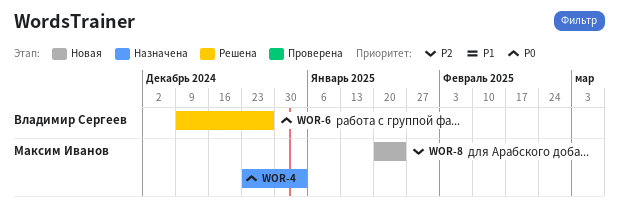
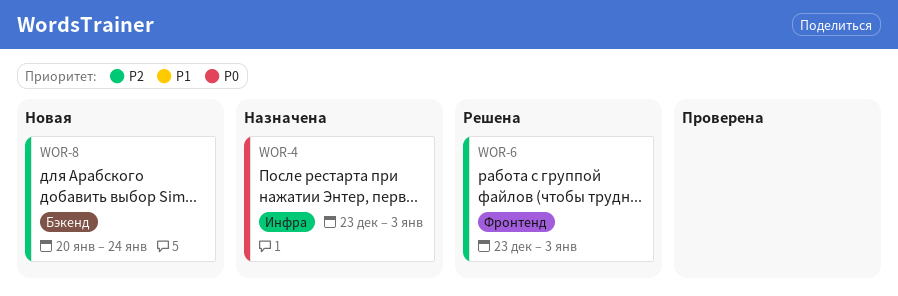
WOR-6, priority: P0 -> P2
WOR-6, start: Dec 9 -> Dec 23
WOR-6, due: Dec 27 -> Jan 3

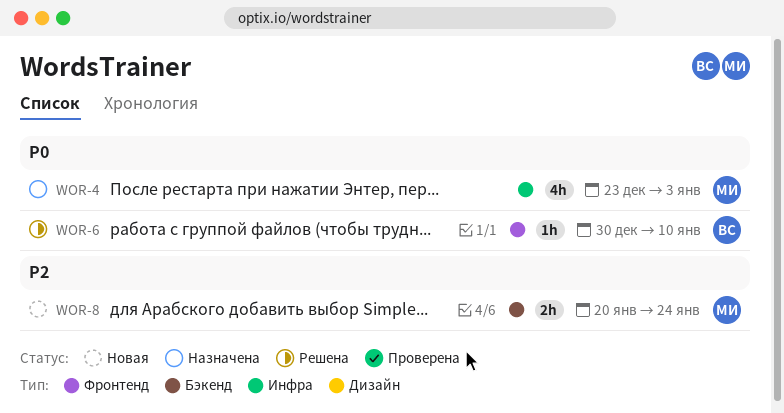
WOR-6, priority: P2 -> P0
WOR-6, start: Dec 23 -> Dec 30
WOR-6, due: Jan 3 -> Jan 10

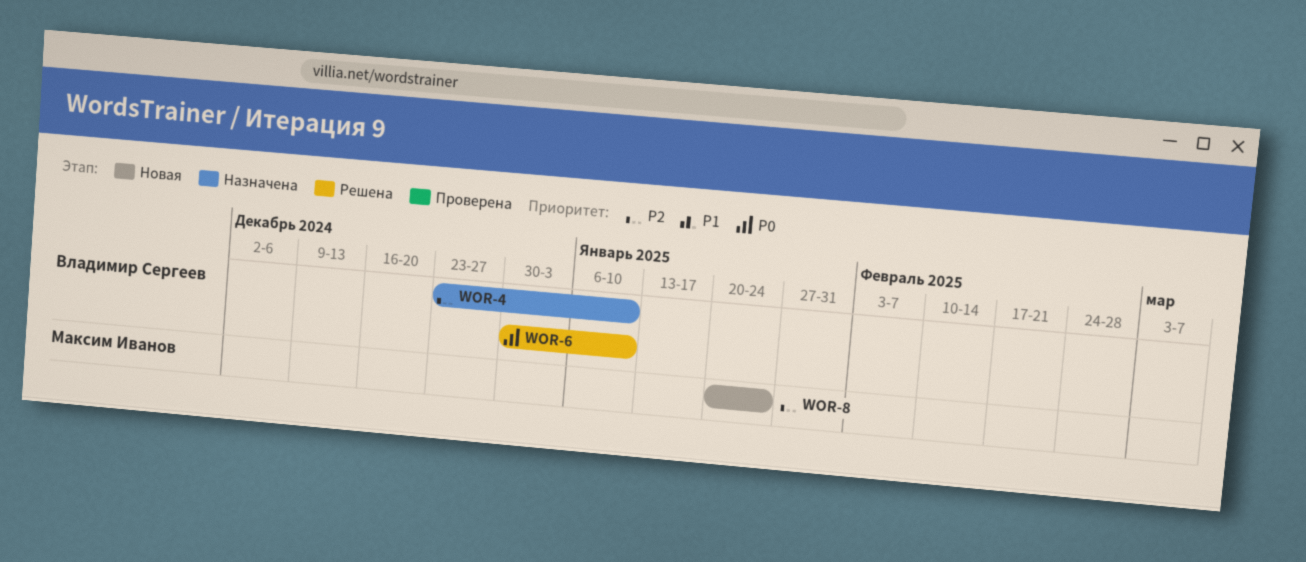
WOR-4, owner: Максим Иванов -> Владимир Сергеев
WOR-4, priority: P0 -> P2
WOR-4, due: Jan 3 -> Jan 10

